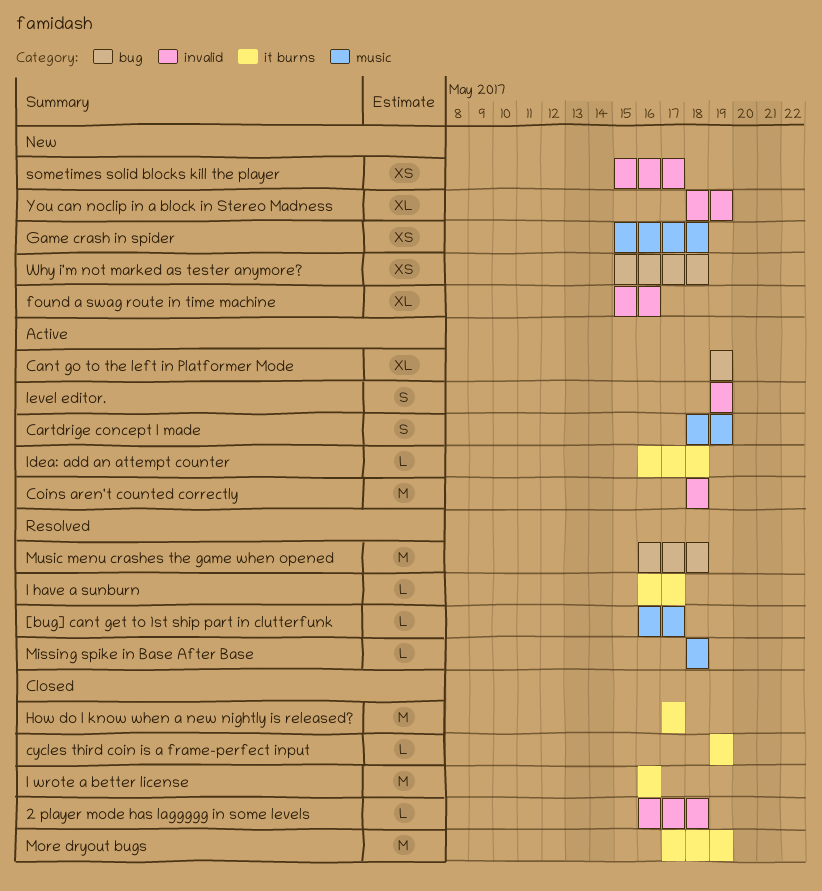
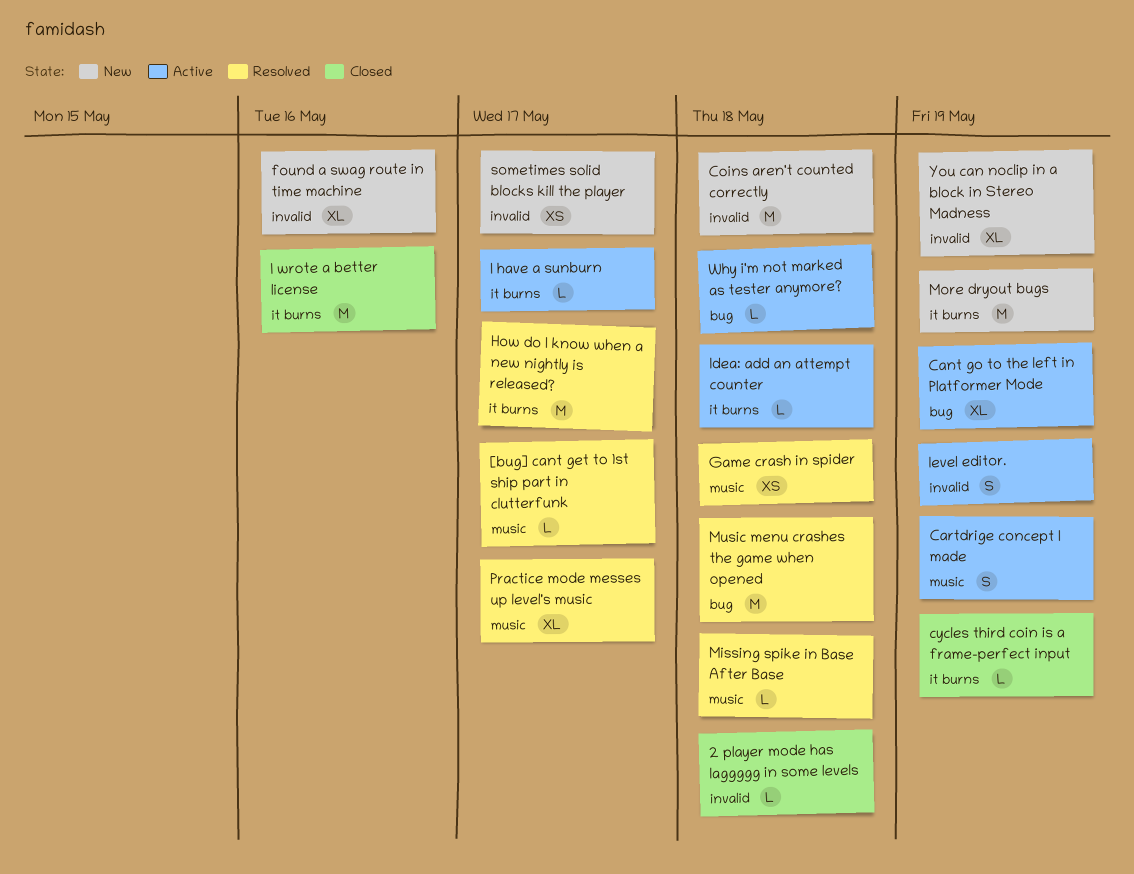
Coins aren't counted correctly, status: Active -> New
Game crash in spider, status: New -> Resolved
How do I know when a new nightly is released?, status: Closed -> Resolved
I have a sunburn, status: Resolved -> Active
More dryout bugs, status: Closed -> New
Practice mode messes up level's music: none -> present
Why i'm not marked as tester anymore?, status: New -> Active
Why i'm not marked as tester anymore?, estimate: XS -> L

